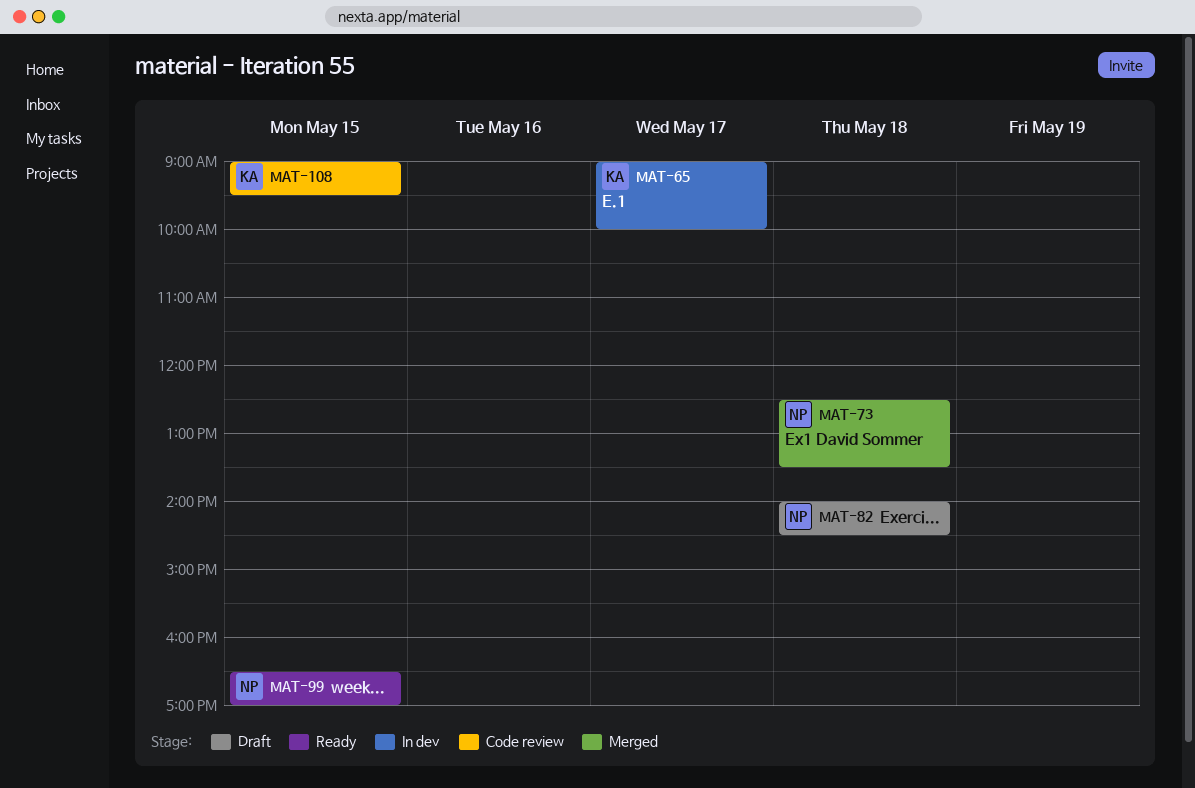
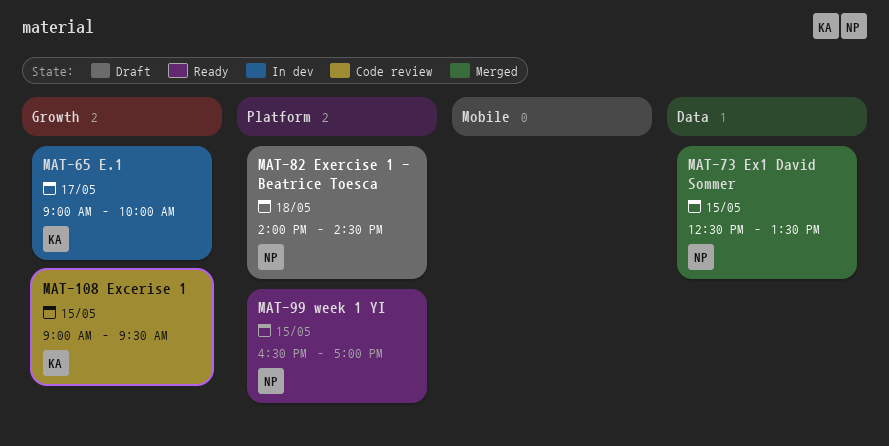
MAT-73, day: May 18 -> May 15

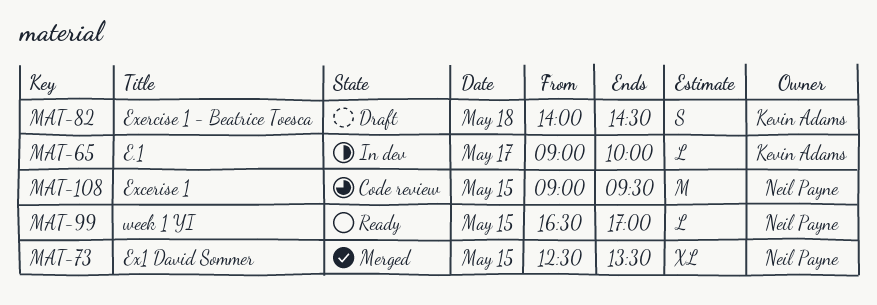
MAT-82, owner: Neil Payne -> Kevin Adams
MAT-108, owner: Kevin Adams -> Neil Payne

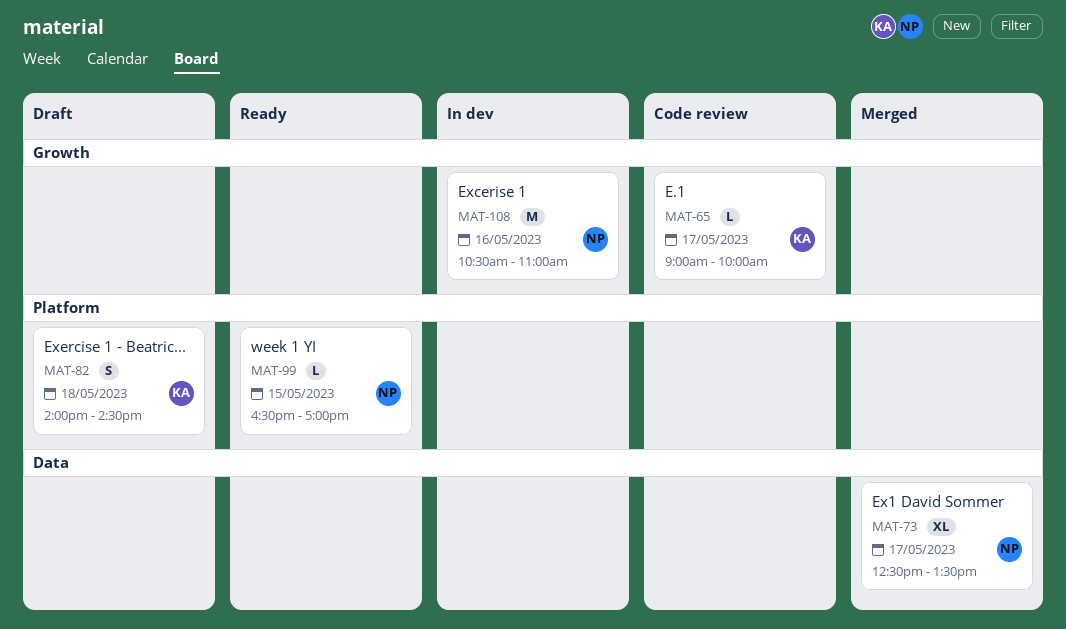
MAT-65, status: In dev -> Code review
MAT-73, day: May 15 -> May 17
MAT-108, status: Code review -> In dev
MAT-108, day: May 15 -> May 16
MAT-108, begins: 09:00 -> 10:30
MAT-108, ends: 09:30 -> 11:00

